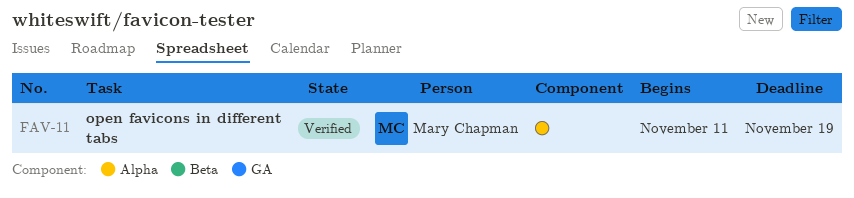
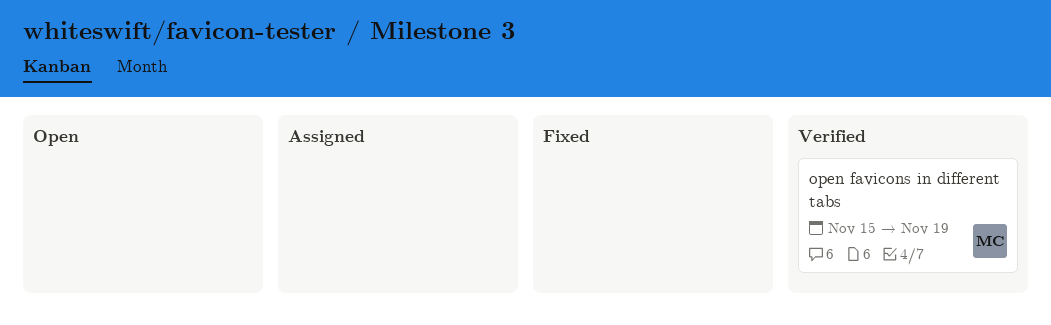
open favicons in different tabs, start: Nov 11 -> Nov 15

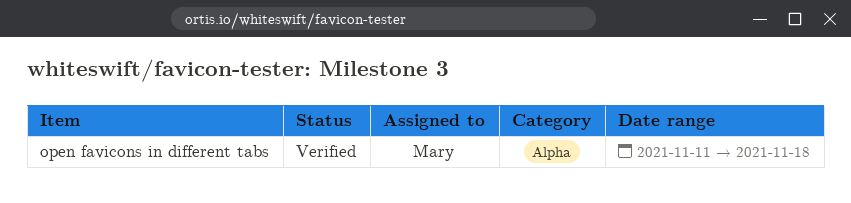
open favicons in different tabs, start: Nov 15 -> Nov 11
open favicons in different tabs, due: Nov 19 -> Nov 18

